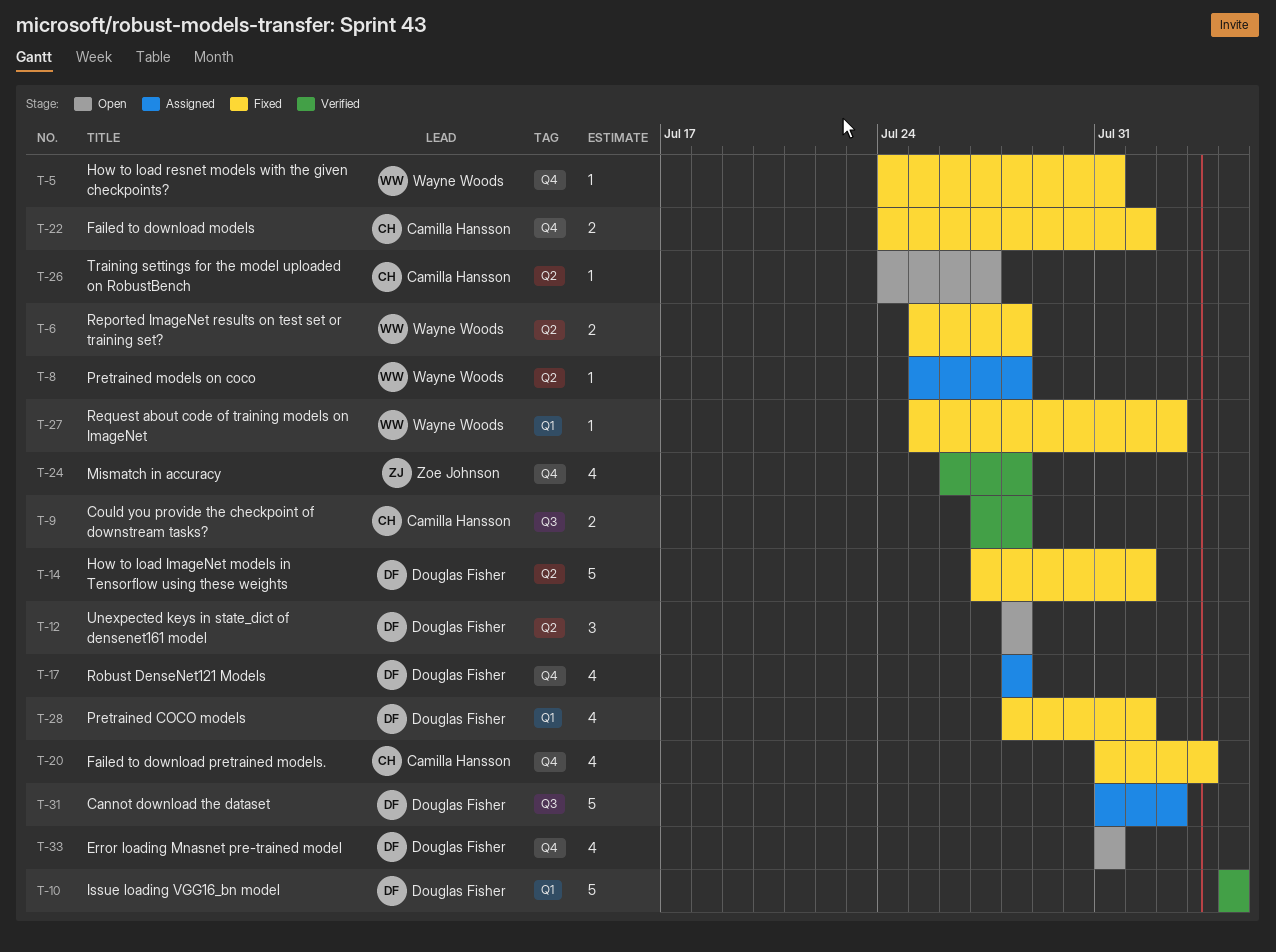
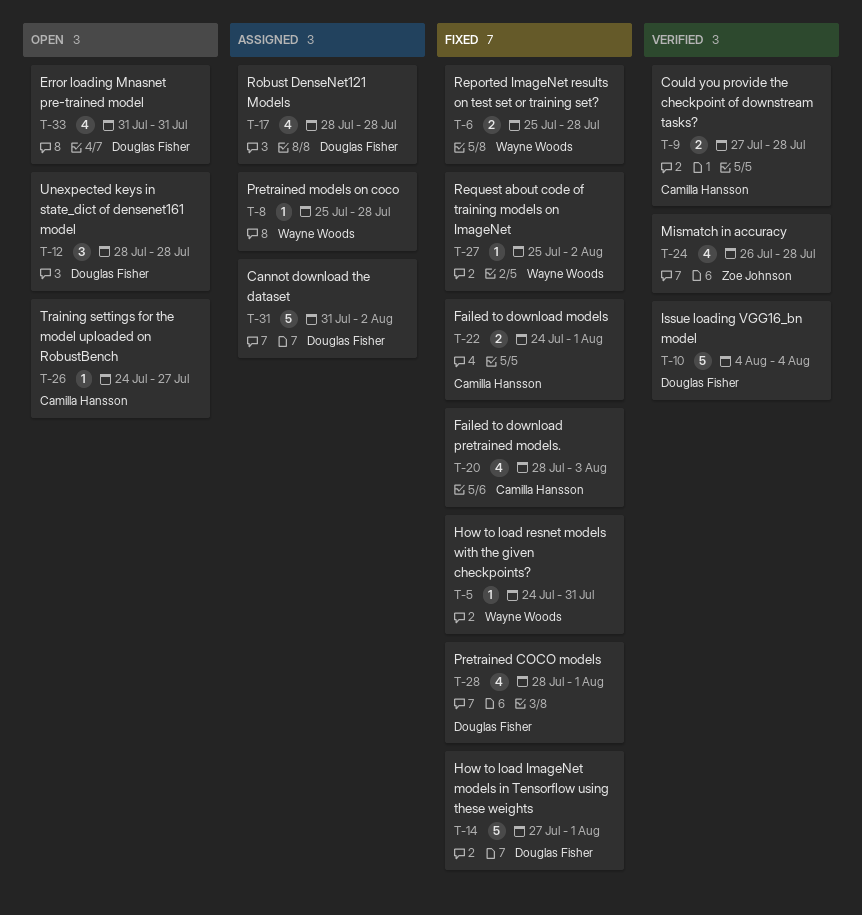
T-20, start: Jul 31 -> Jul 28

